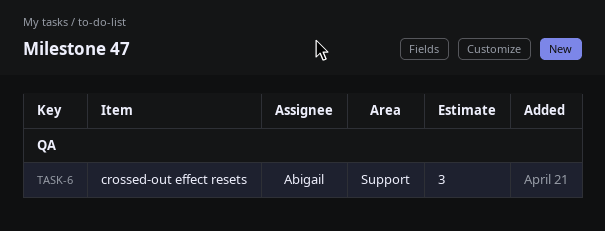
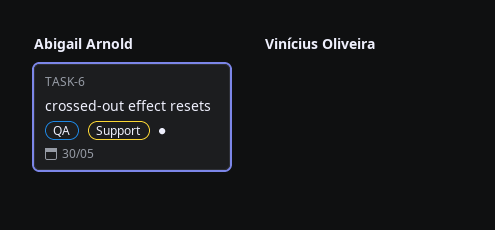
TASK-6, estimate: 3 -> 1

